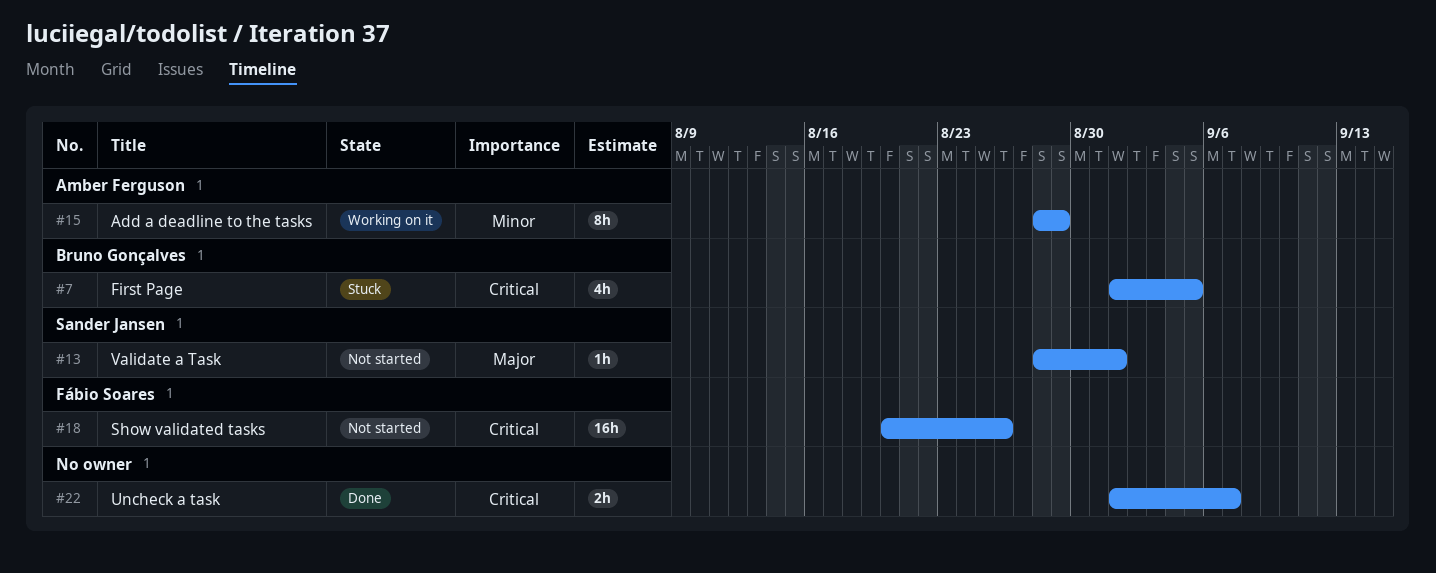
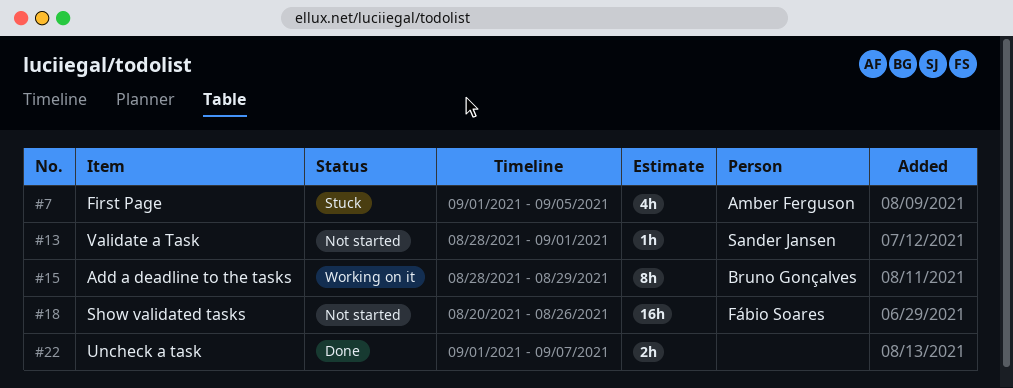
#7, owner: Bruno Gonçalves -> Amber Ferguson
#15, owner: Amber Ferguson -> Bruno Gonçalves

